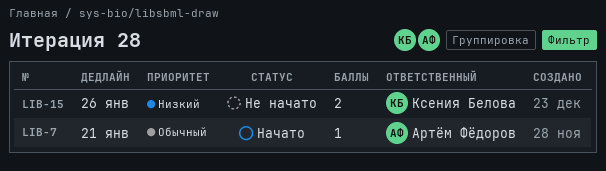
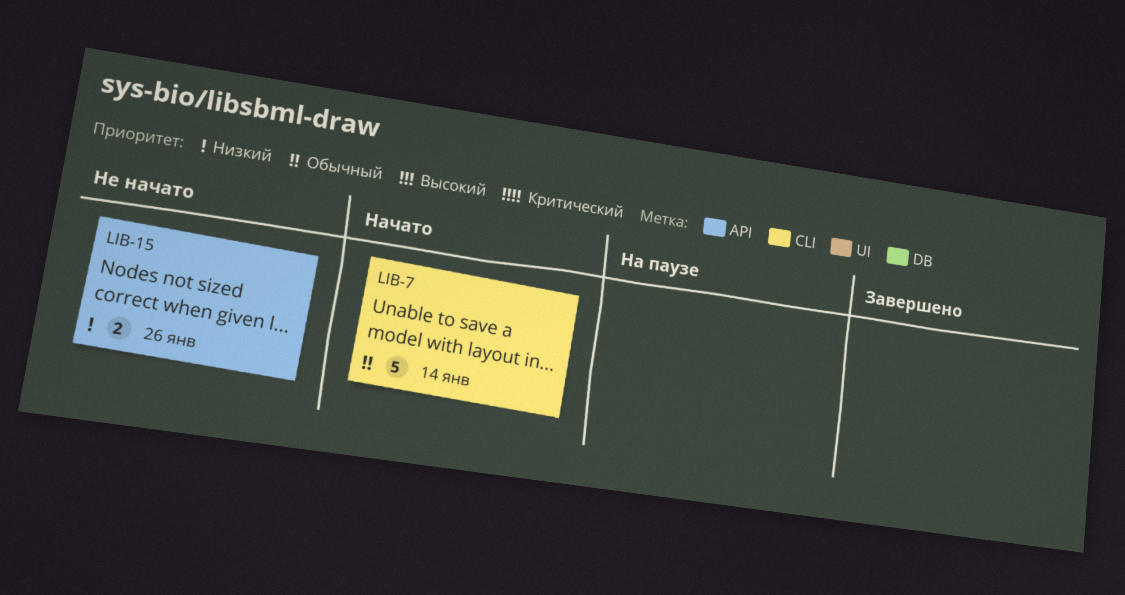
LIB-7, estimate: 1 -> 5
LIB-7, due: Jan 21 -> Jan 14

